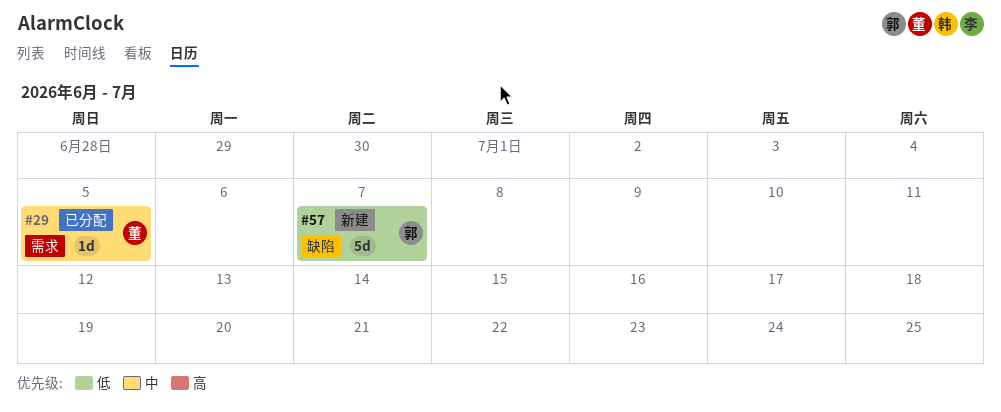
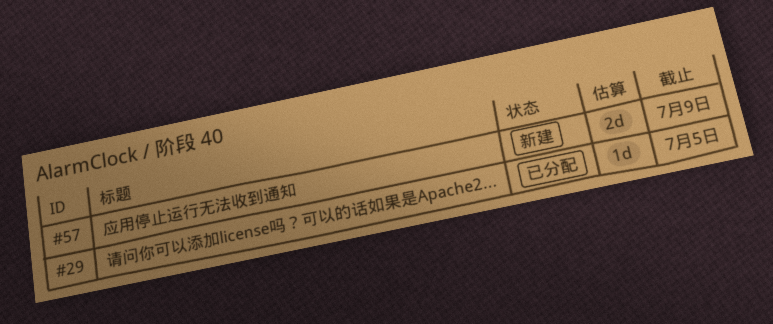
#57, estimate: 5d -> 2d
#57, due: Jul 7 -> Jul 9

